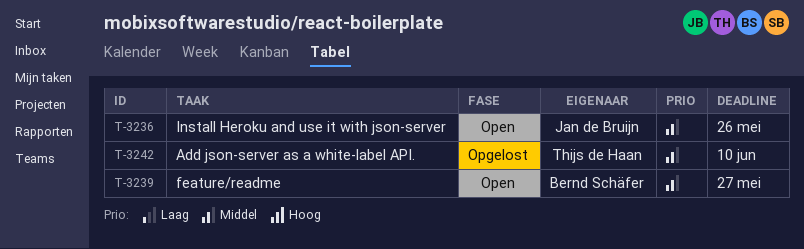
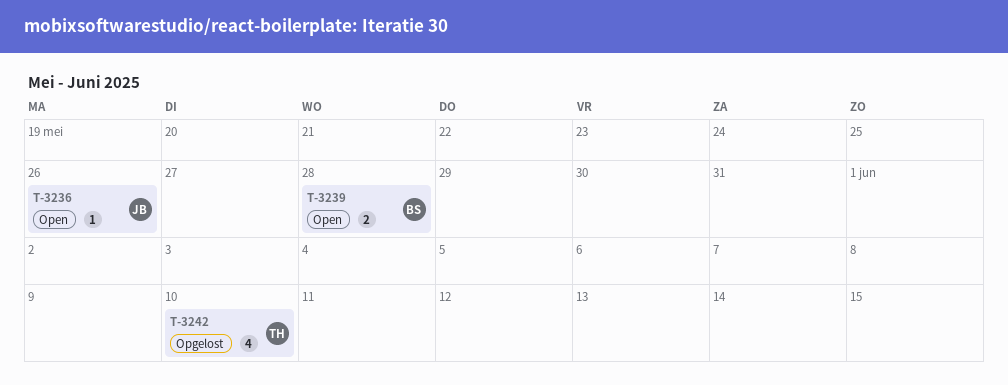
T-3239, due: May 27 -> May 28

